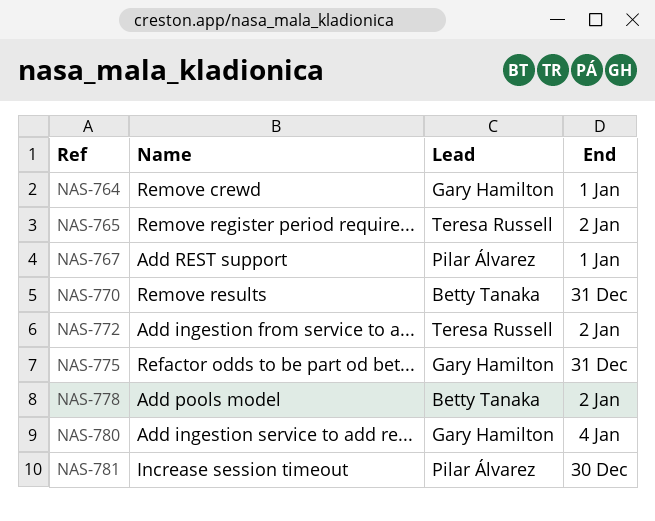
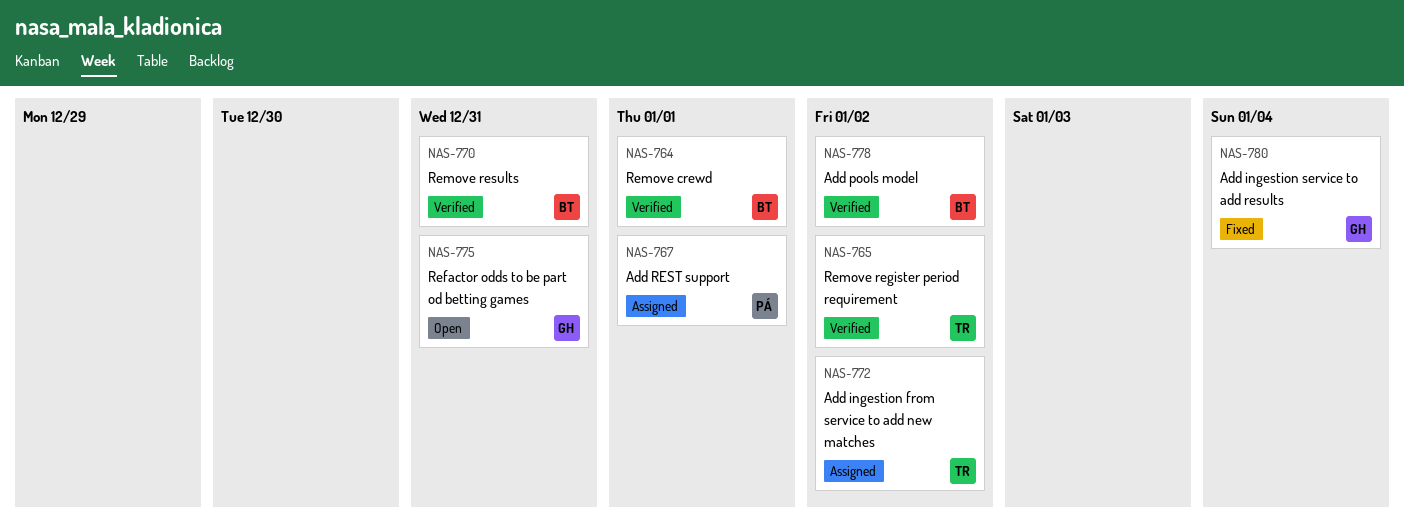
NAS-764, owner: Gary Hamilton -> Betty Tanaka
NAS-781: present -> none

